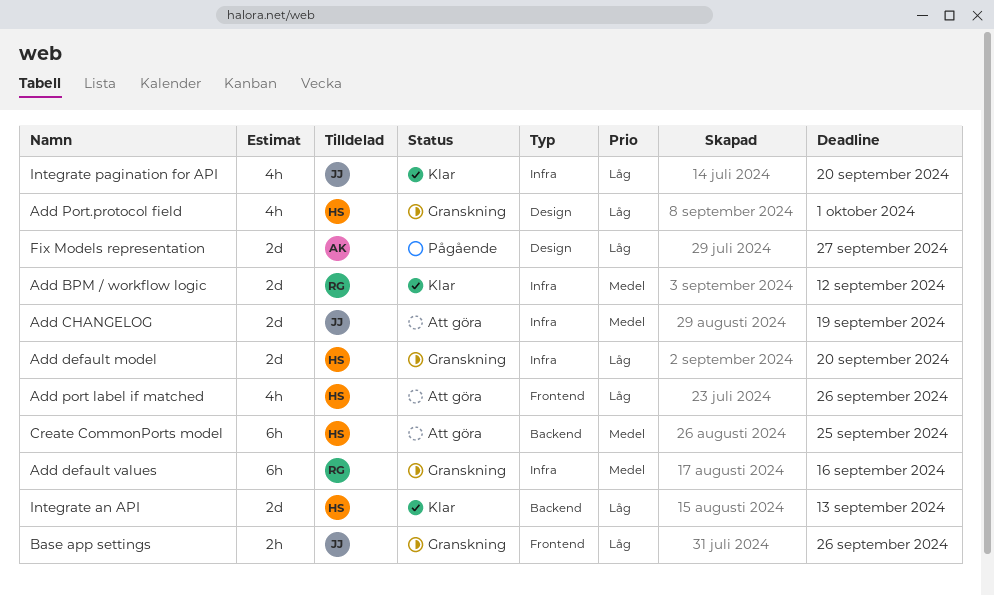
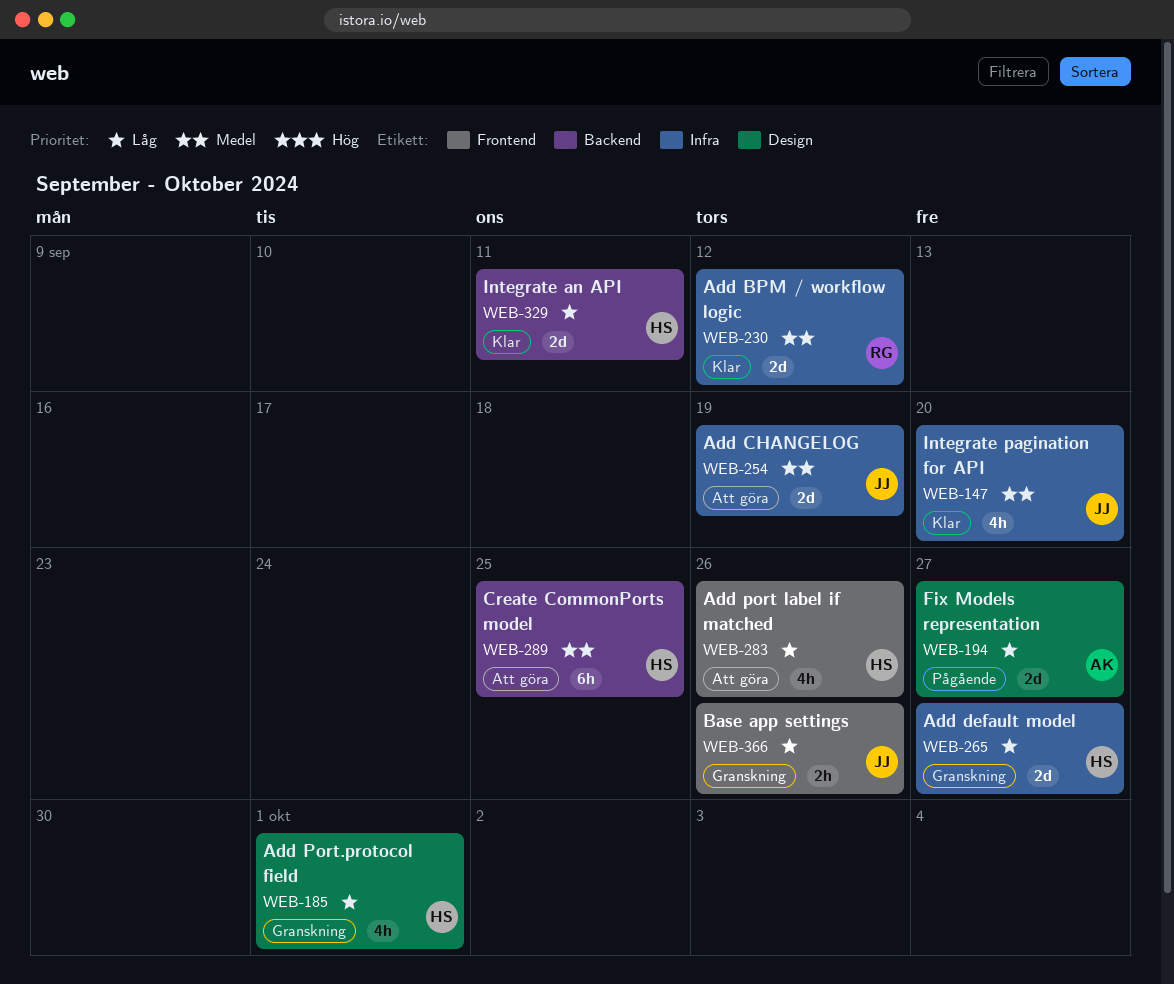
Add default model, due: Sep 20 -> Sep 27
Add default values: present -> none
Integrate an API, due: Sep 13 -> Sep 11
Integrate pagination for API, priority: Låg -> Medel

